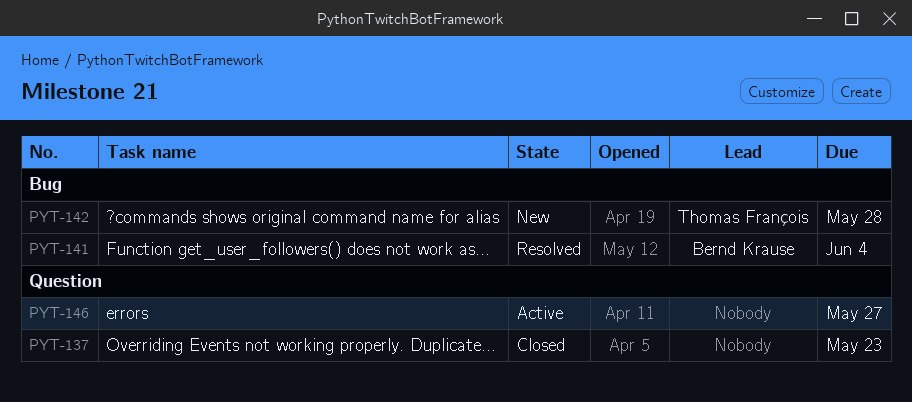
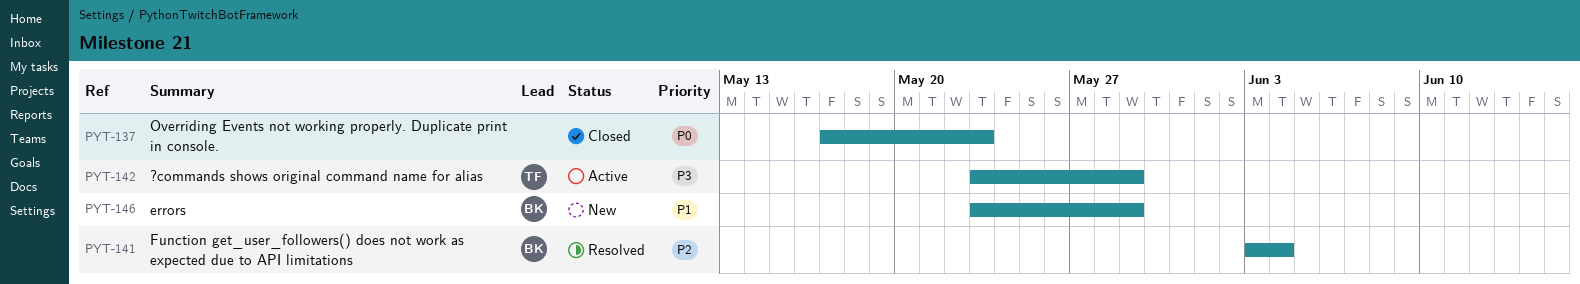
PYT-142, status: New -> Active
PYT-142, due: May 28 -> May 29
PYT-146, status: Active -> New
PYT-146, owner: none -> Bernd Krause
PYT-146, due: May 27 -> May 29

